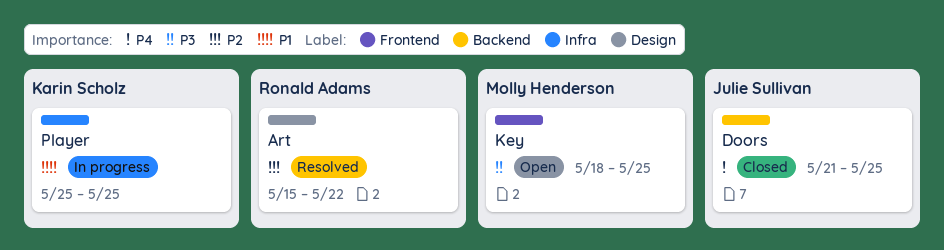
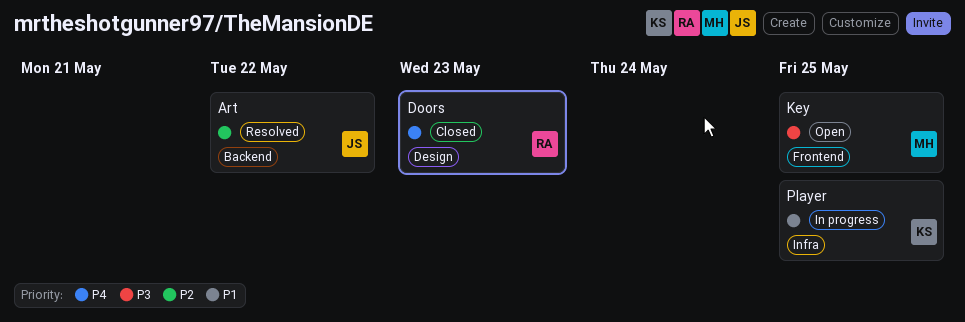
Art, owner: Ronald Adams -> Julie Sullivan
Art, label: Design -> Backend
Doors, owner: Julie Sullivan -> Ronald Adams
Doors, label: Backend -> Design
Doors, due: May 25 -> May 23

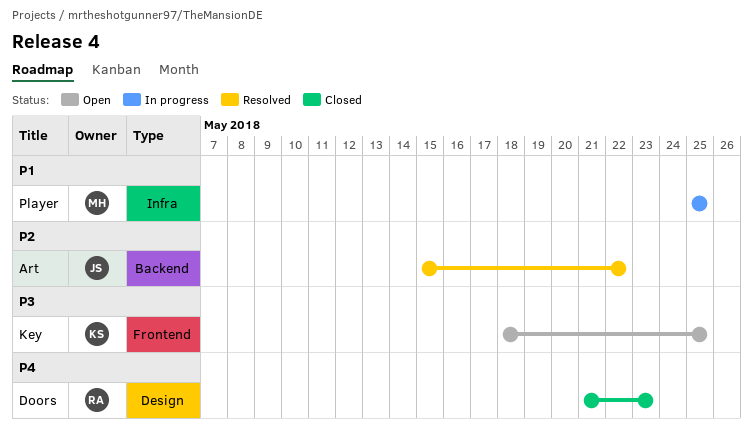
Key, owner: MH -> KS
Player, owner: KS -> MH

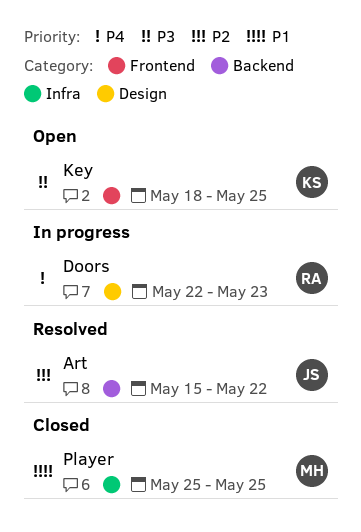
Doors, status: Closed -> In progress
Doors, start: May 21 -> May 22
Player, status: In progress -> Closed

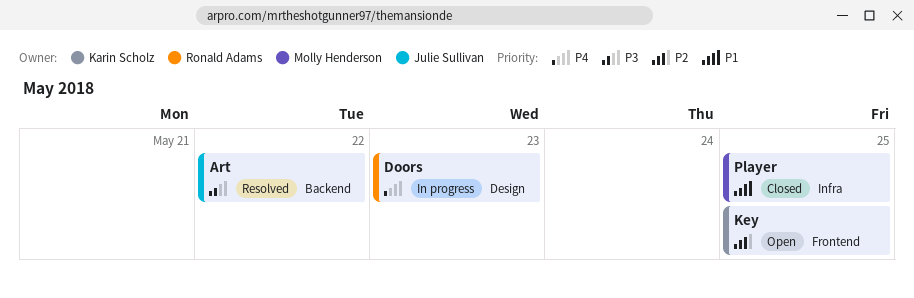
Art, priority: P2 -> P3
Key, priority: P3 -> P2

